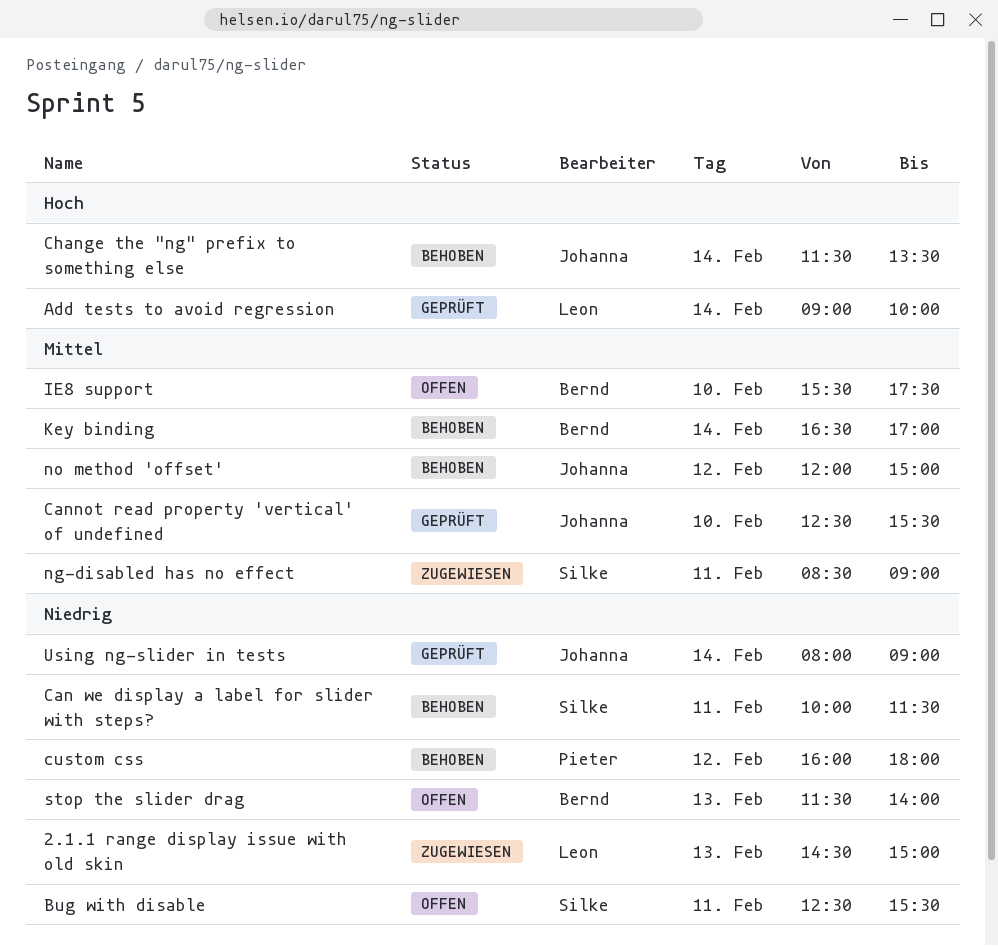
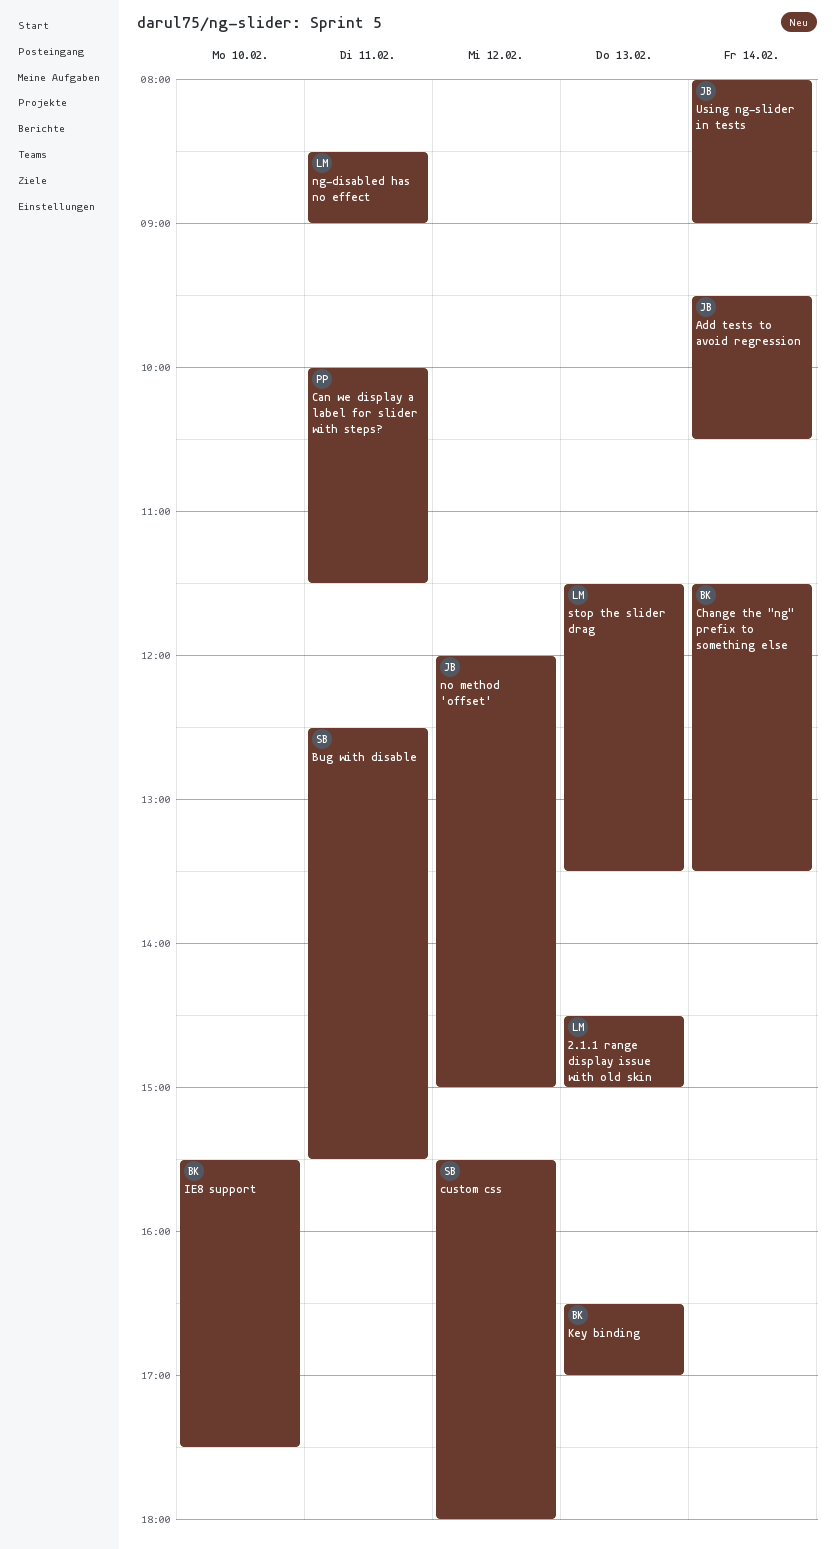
Add tests to avoid regression, owner: Leon -> Johanna
Add tests to avoid regression, begins: 09:00 -> 09:30
Add tests to avoid regression, ends: 10:00 -> 10:30
Can we display a label for slider with steps?, owner: Silke -> Pieter
Cannot read property 'vertical' of undefined: present -> none
Change the "ng" prefix to something else, owner: Johanna -> Bernd
custom css, owner: Pieter -> Silke
custom css, begins: 16:00 -> 15:30
Key binding, day: Feb 14 -> Feb 13
ng-disabled has no effect, owner: Silke -> Leon
stop the slider drag, owner: Bernd -> Leon
stop the slider drag, ends: 14:00 -> 13:30

